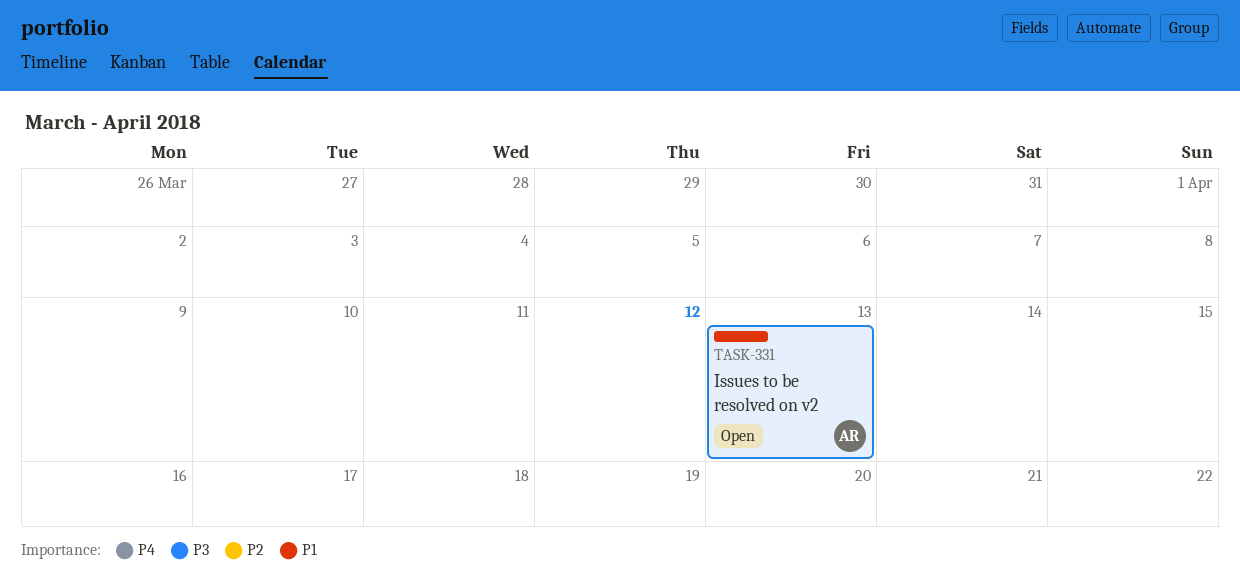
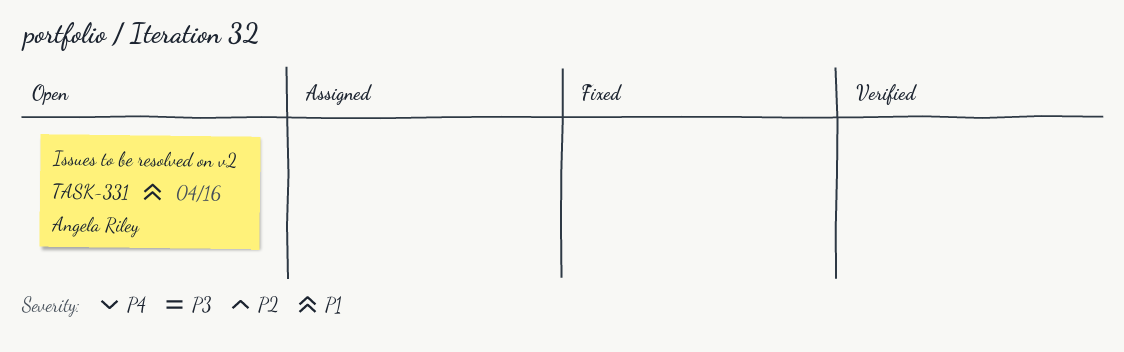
TASK-331, due: Apr 13 -> Apr 16

